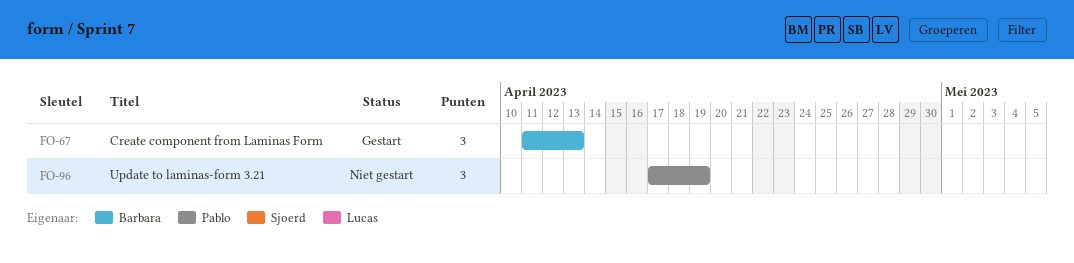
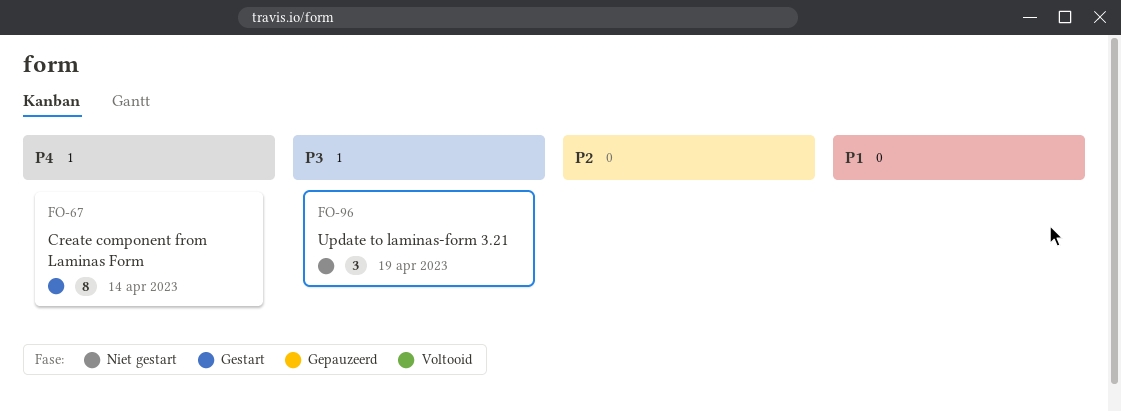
FO-67, estimate: 3 -> 8
FO-67, due: Apr 13 -> Apr 14

